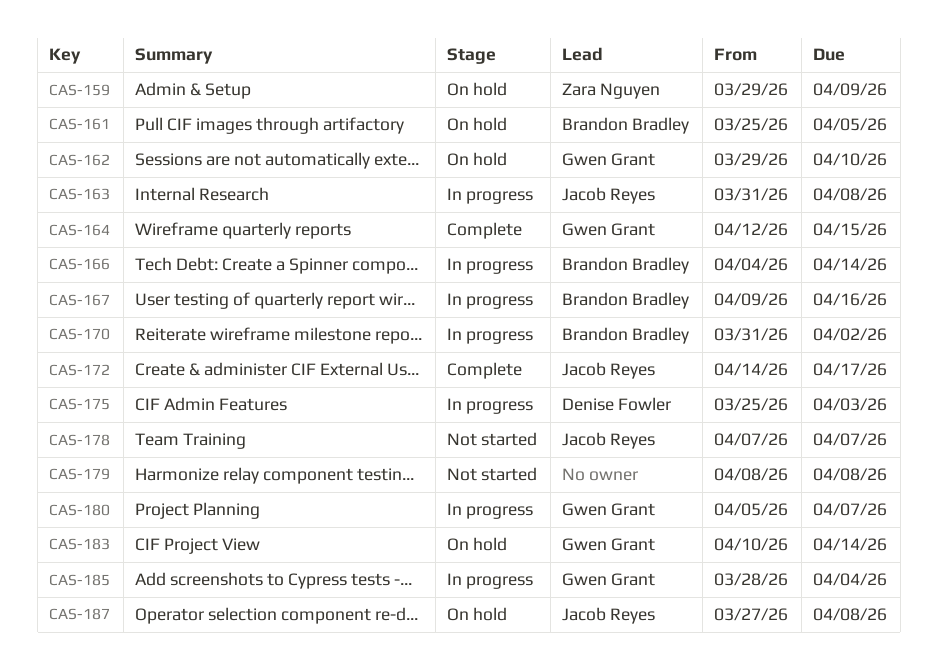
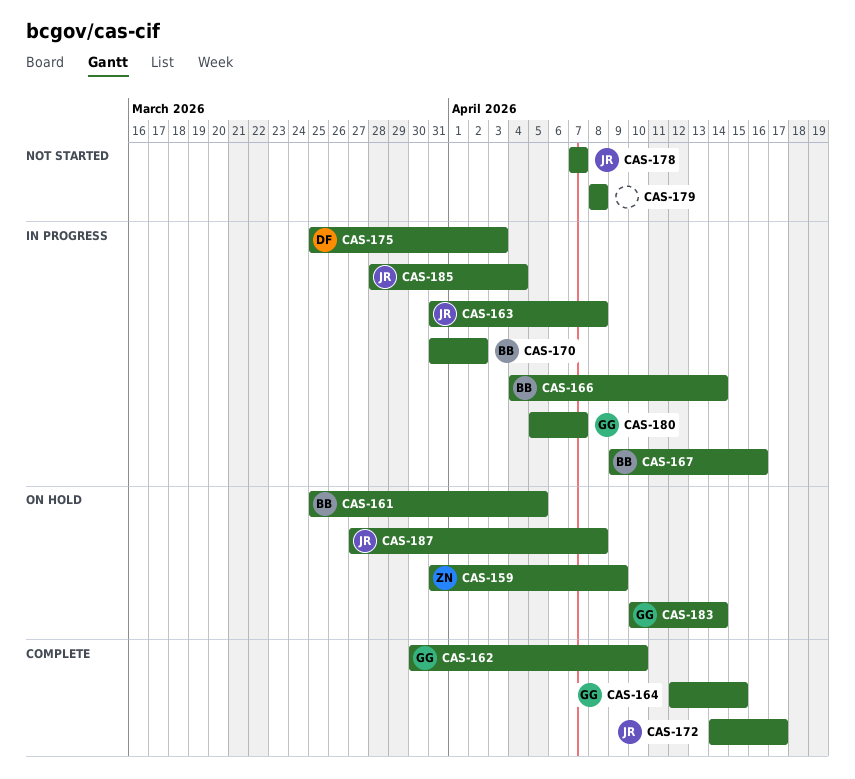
CAS-159, start: Mar 29 -> Mar 31
CAS-162, status: On hold -> Complete
CAS-162, start: Mar 29 -> Mar 30
CAS-185, owner: Gwen Grant -> Jacob Reyes

